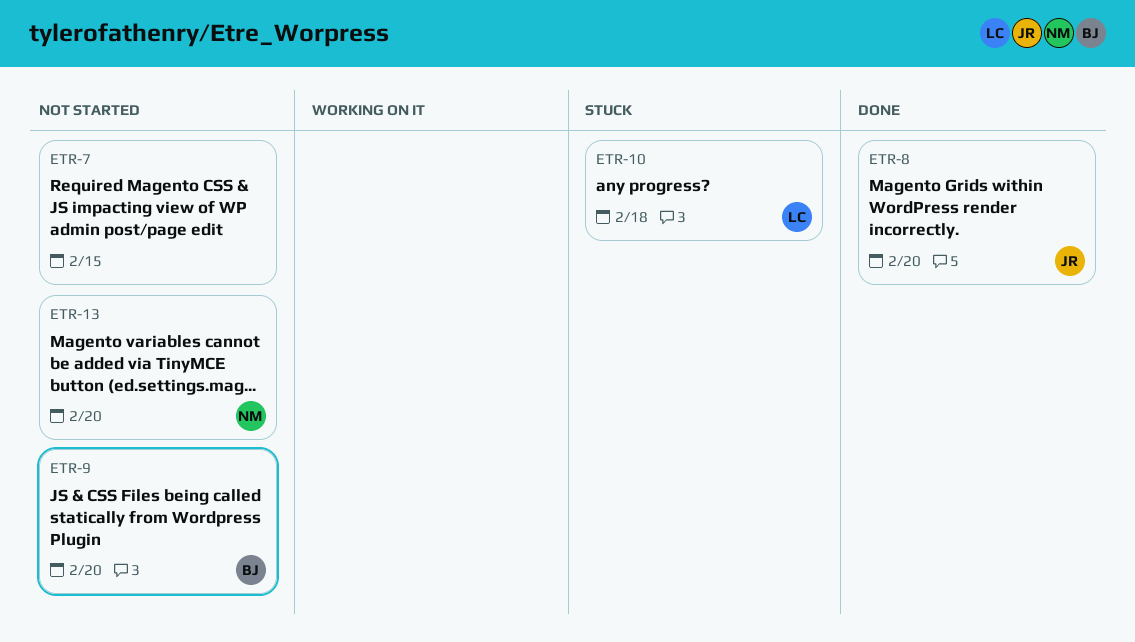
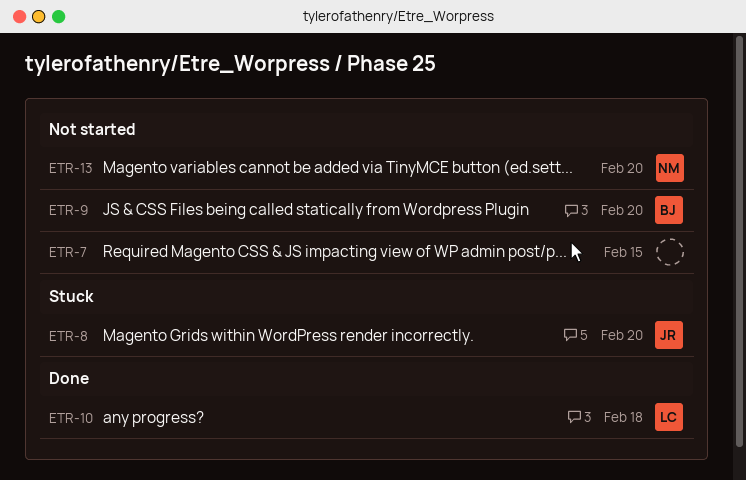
ETR-8, status: Done -> Stuck
ETR-10, status: Stuck -> Done

